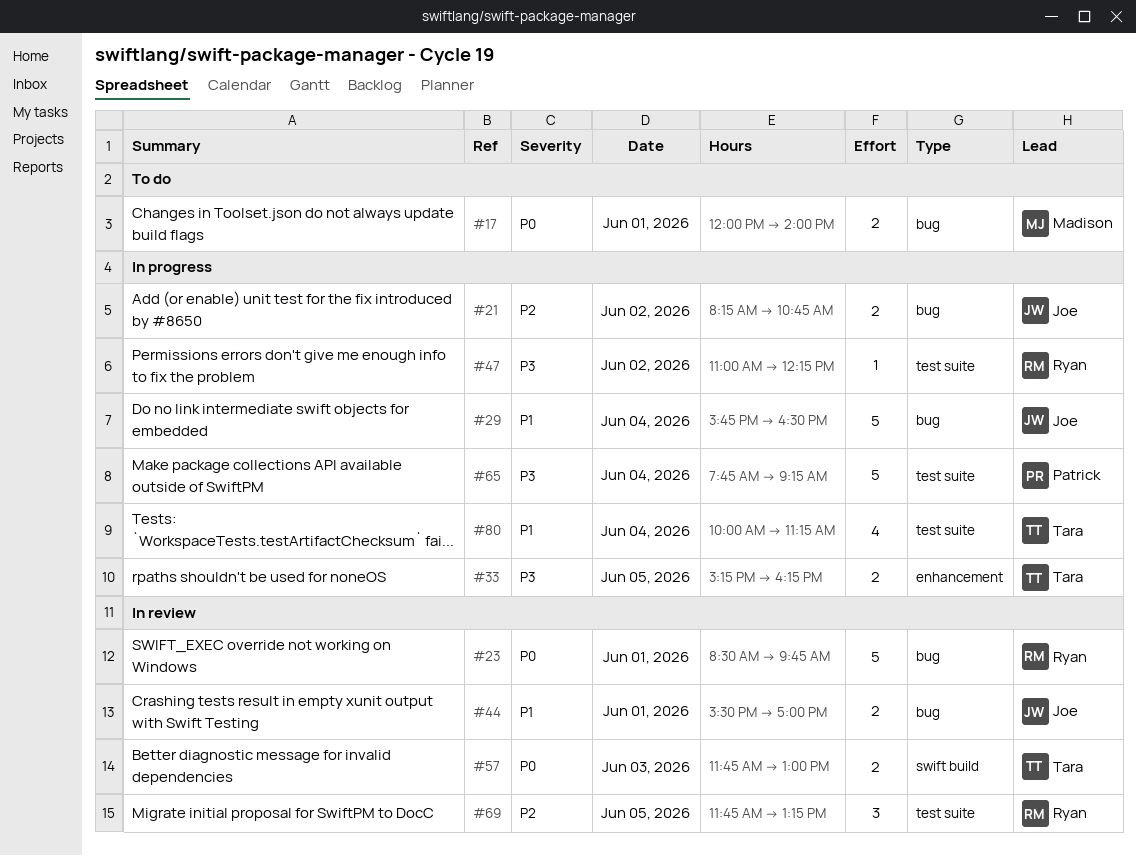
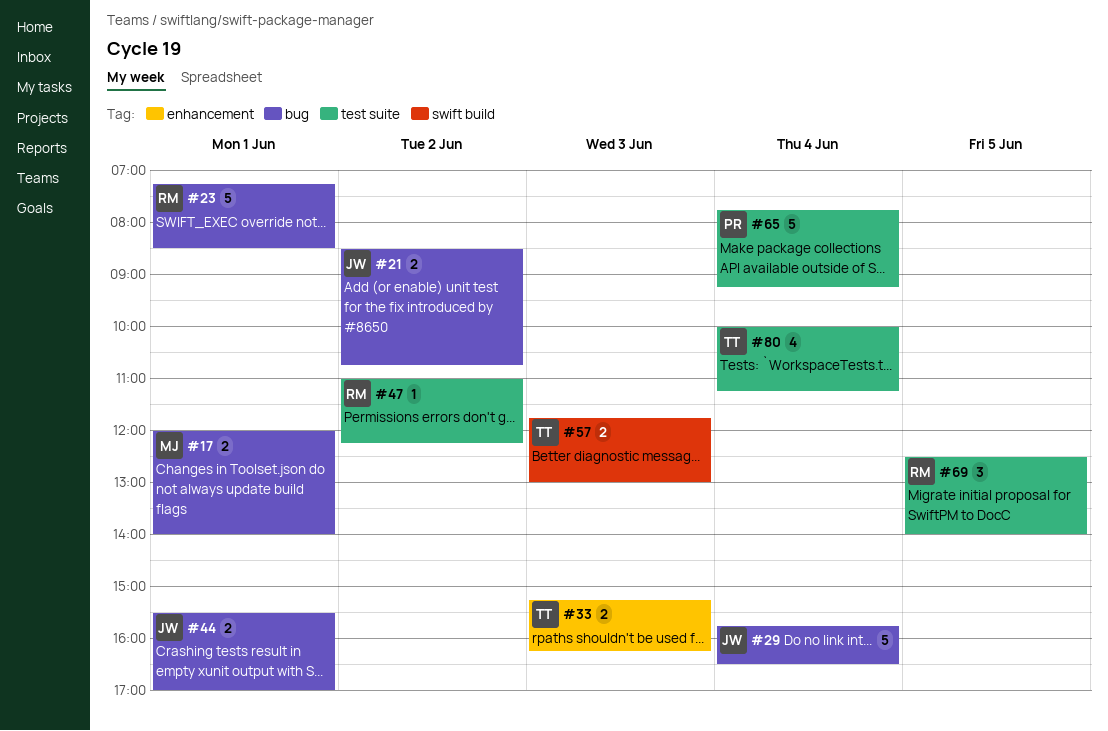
#21, begins: 08:15 -> 08:30
#23, begins: 08:30 -> 07:15
#23, ends: 09:45 -> 08:30
#33, day: Jun 5 -> Jun 3
#69, begins: 11:45 -> 12:30
#69, ends: 13:15 -> 14:00

